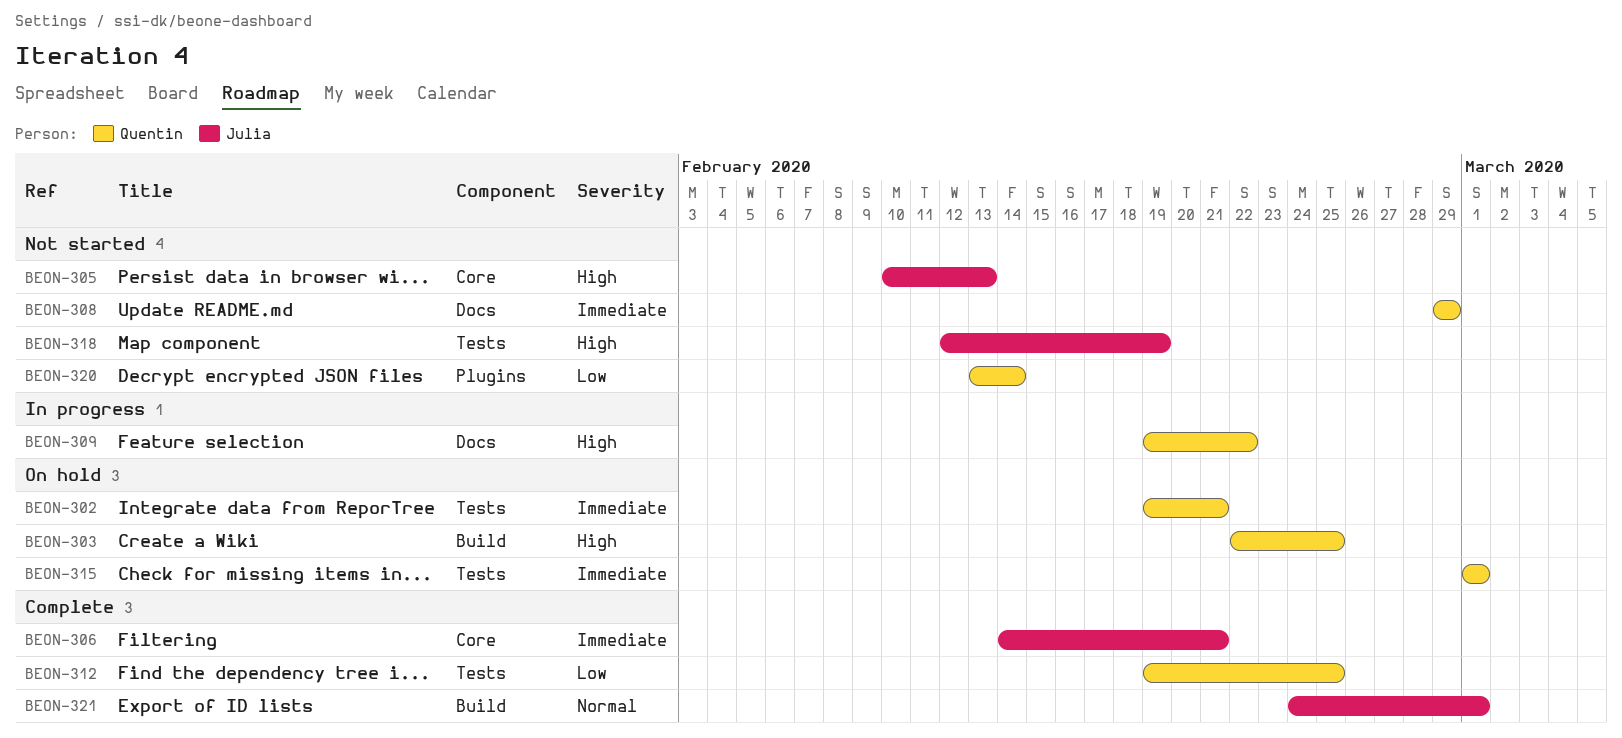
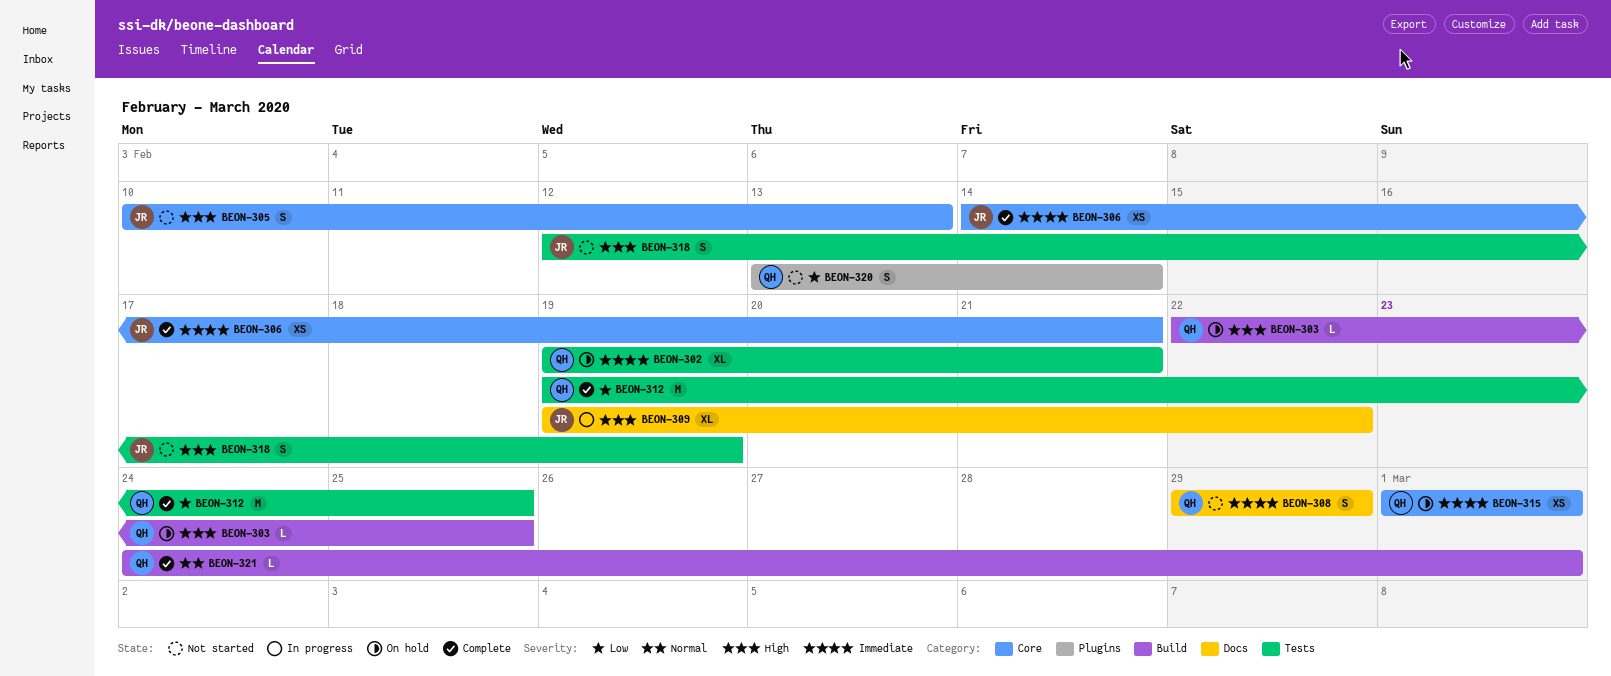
BEON-309, owner: Quentin -> Julia
BEON-315, label: Tests -> Core
BEON-321, owner: Julia -> Quentin

